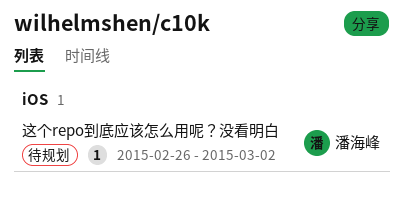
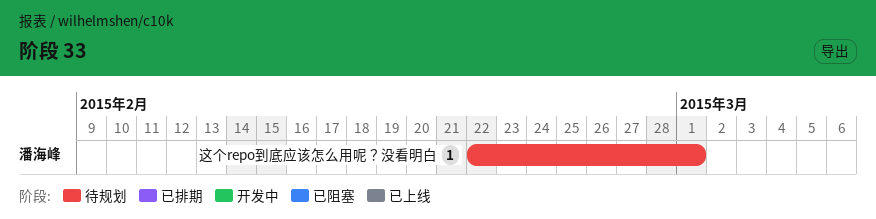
这个repo到底应该怎么用呢？没看明白, start: Feb 26 -> Feb 22
这个repo到底应该怎么用呢？没看明白, due: Mar 2 -> Mar 1

